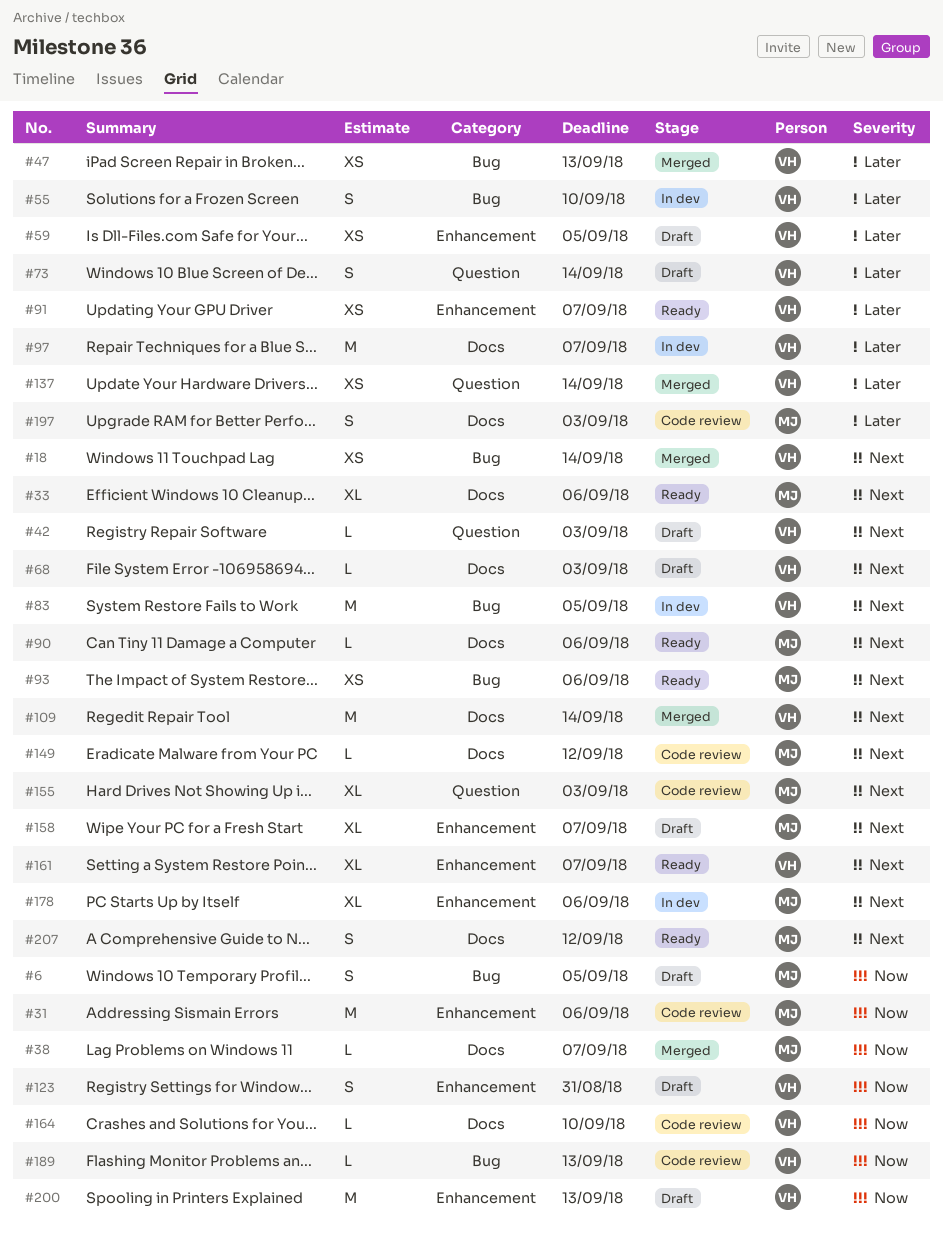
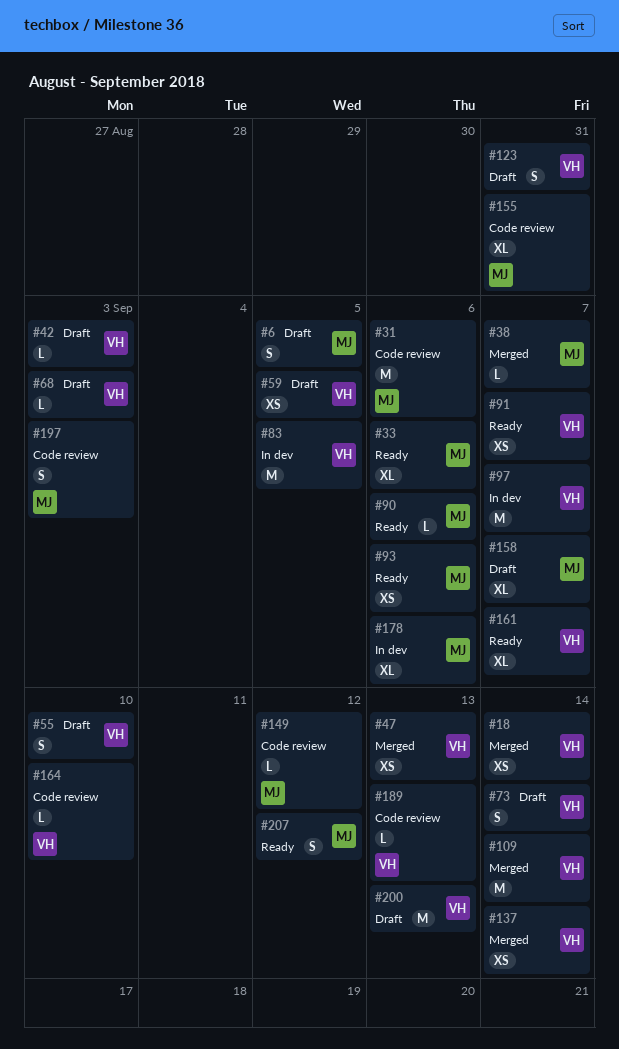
#55, status: In dev -> Draft
#155, due: Sep 3 -> Aug 31

